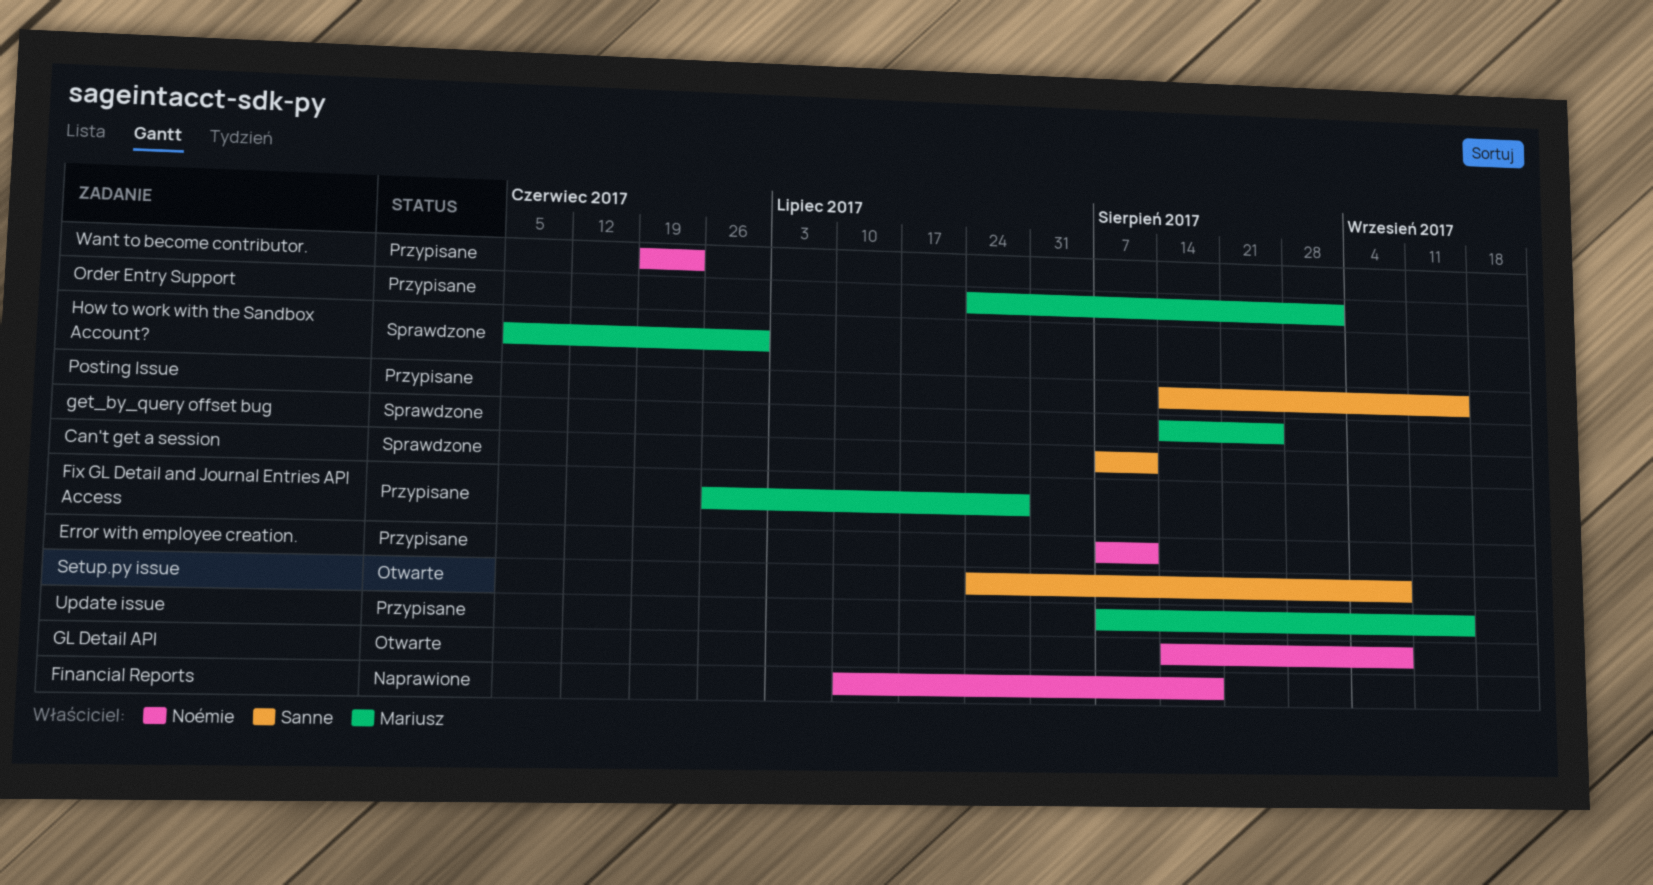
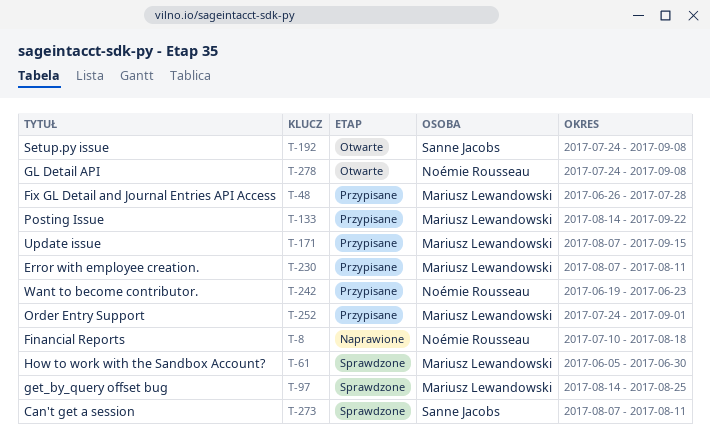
Error with employee creation., owner: Noémie Rousseau -> Mariusz Lewandowski
GL Detail API, start: Aug 14 -> Jul 24
Posting Issue, owner: Sanne Jacobs -> Mariusz Lewandowski
Posting Issue, due: Sep 15 -> Sep 22

